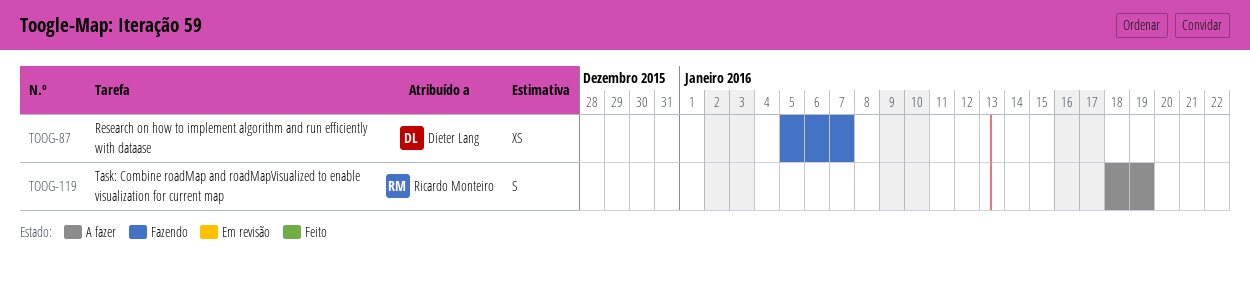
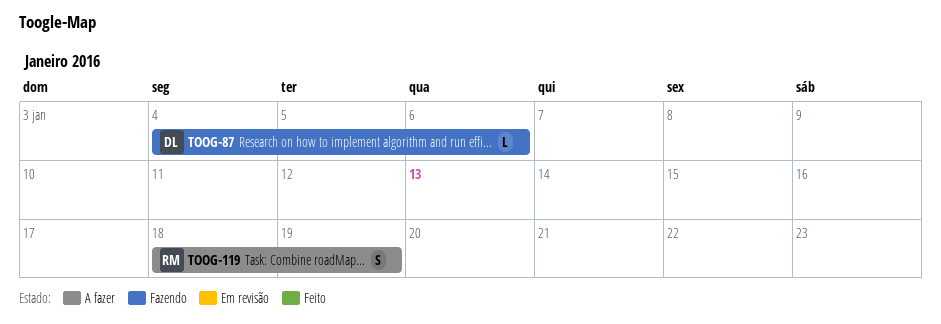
TOOG-87, estimate: XS -> L
TOOG-87, start: Jan 5 -> Jan 4
TOOG-87, due: Jan 7 -> Jan 6

